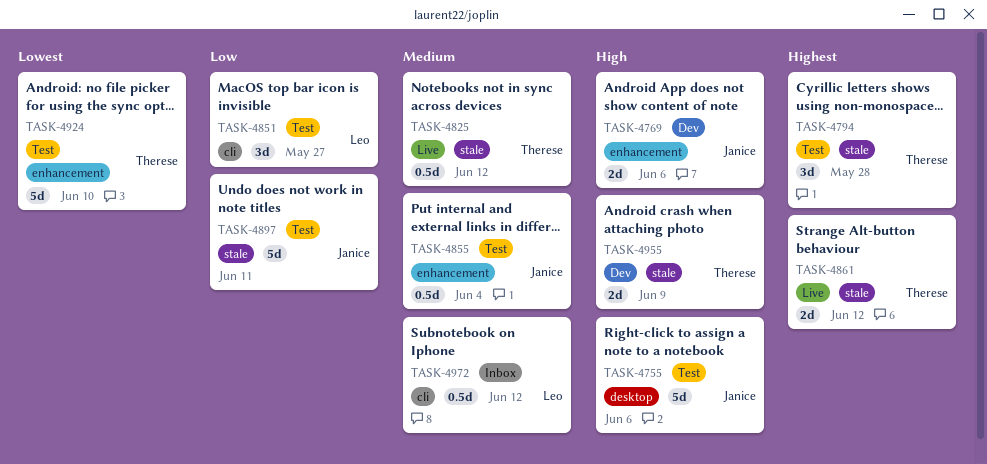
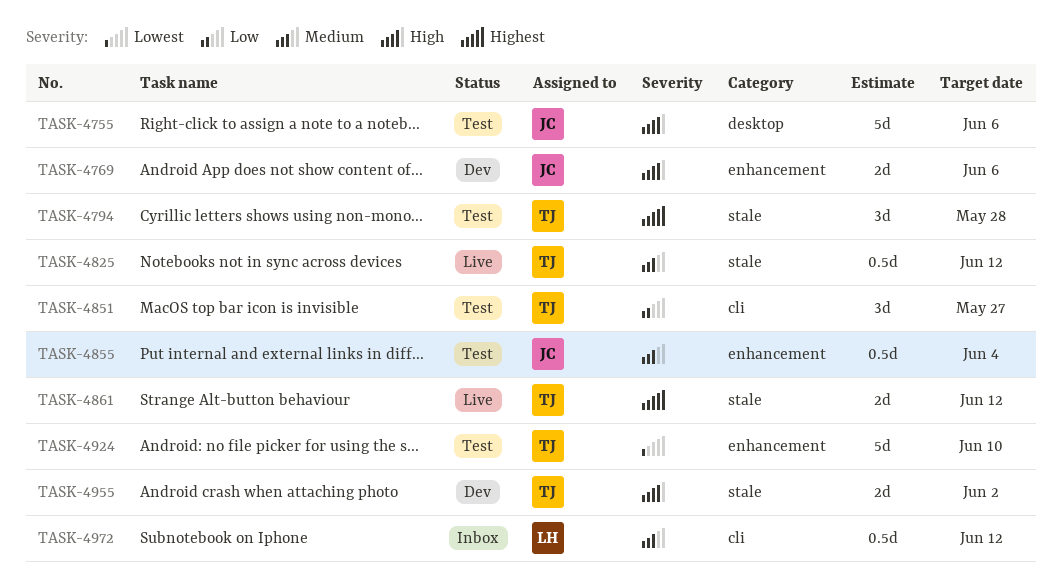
TASK-4851, owner: Leo -> Therese
TASK-4897: present -> none
TASK-4955, due: Jun 9 -> Jun 2

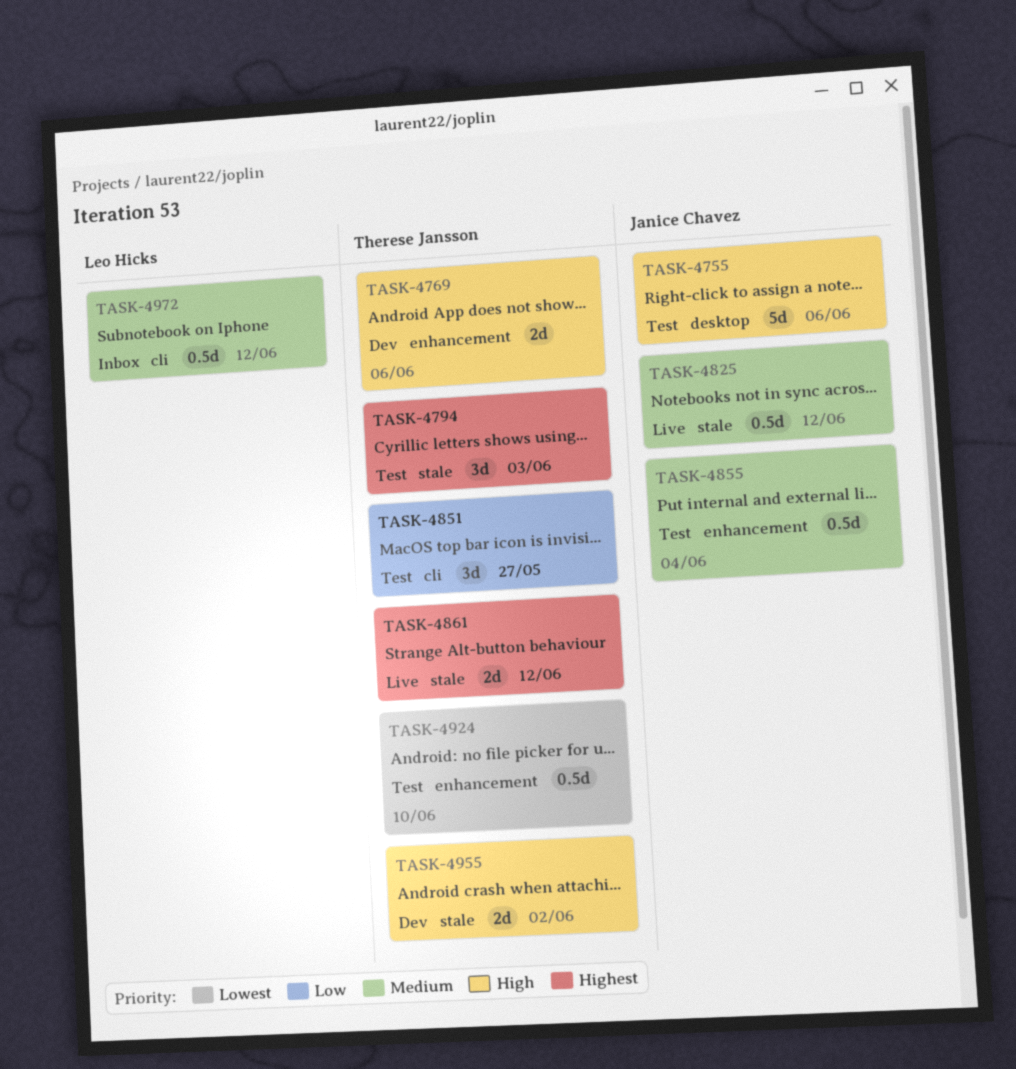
TASK-4769, owner: Janice Chavez -> Therese Jansson
TASK-4794, due: May 28 -> Jun 3
TASK-4825, owner: Therese Jansson -> Janice Chavez
TASK-4924, estimate: 5d -> 0.5d

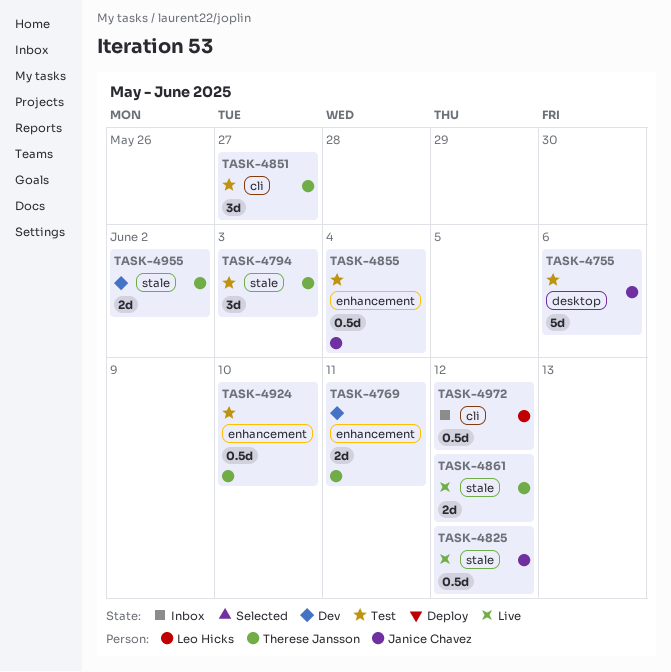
TASK-4769, due: Jun 6 -> Jun 11

